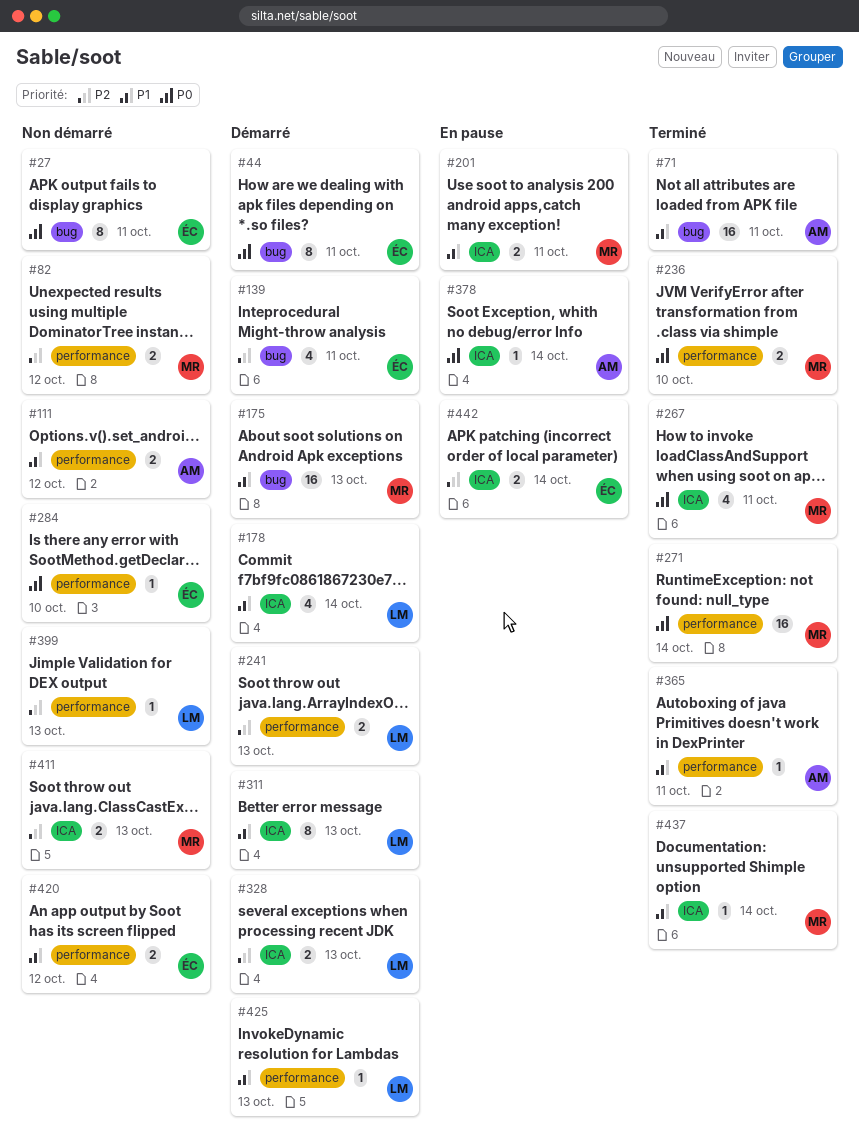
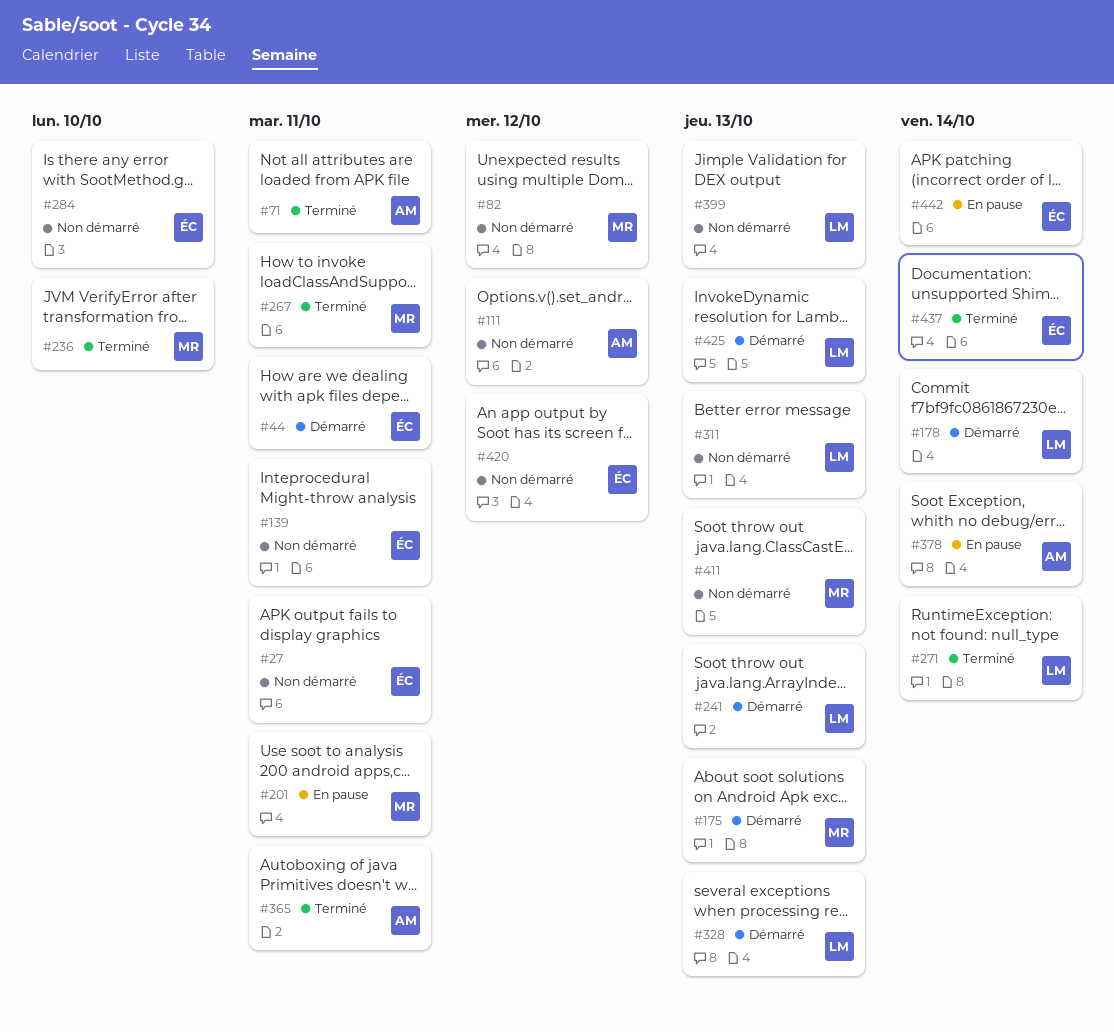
#139, status: Démarré -> Non démarré
#271, owner: MR -> LM
#311, status: Démarré -> Non démarré
#437, owner: MR -> ÉC

